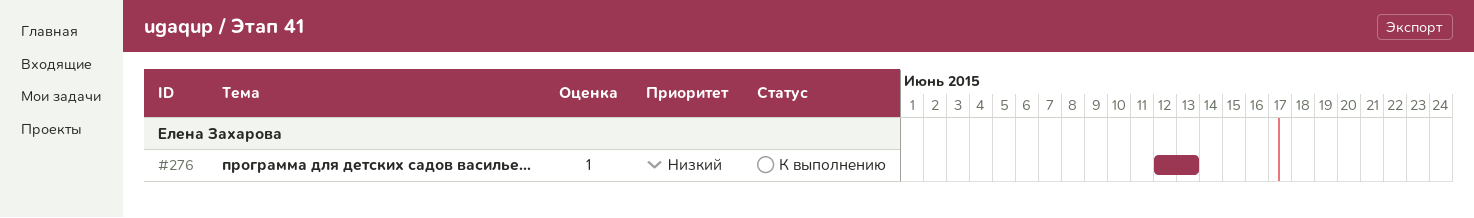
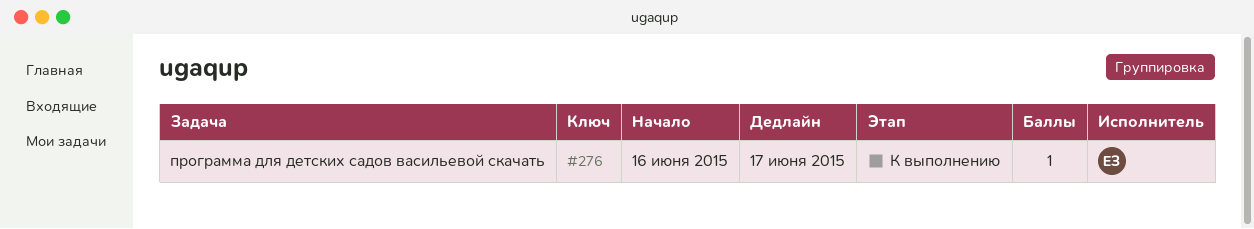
#276, start: Jun 12 -> Jun 16
#276, due: Jun 13 -> Jun 17

